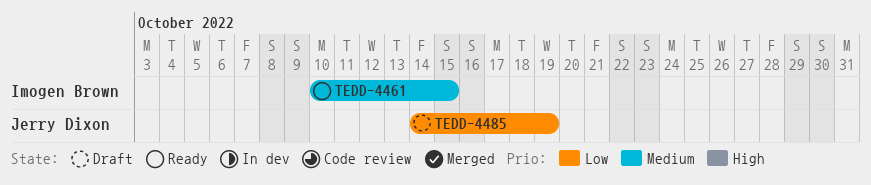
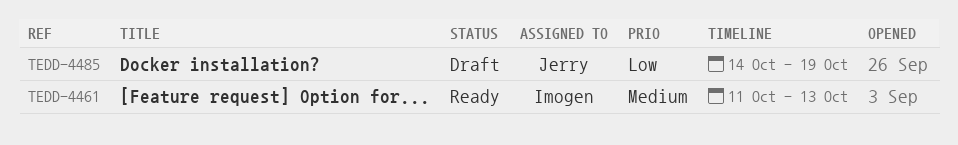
TEDD-4461, start: Oct 10 -> Oct 11
TEDD-4461, due: Oct 15 -> Oct 13

